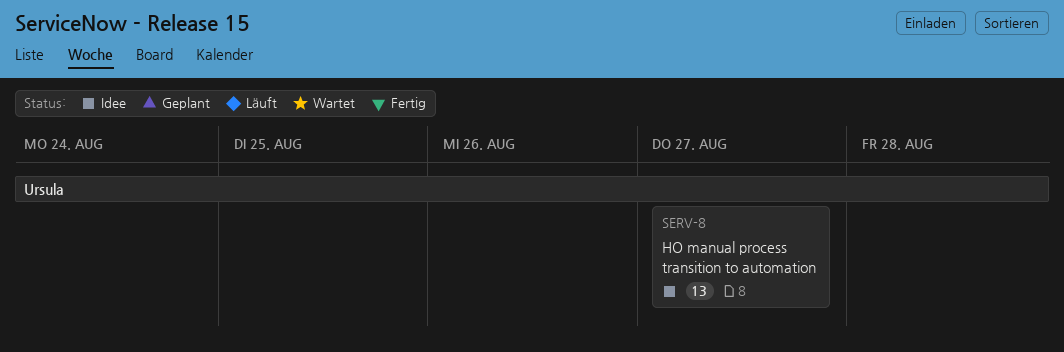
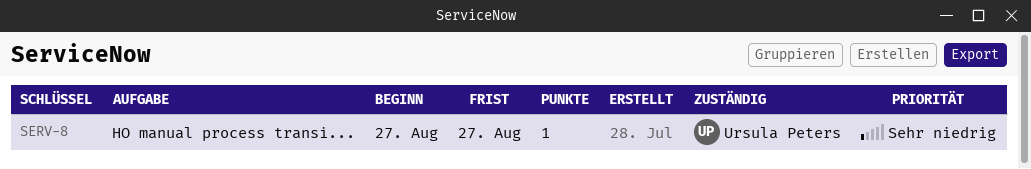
SERV-8, estimate: 13 -> 1

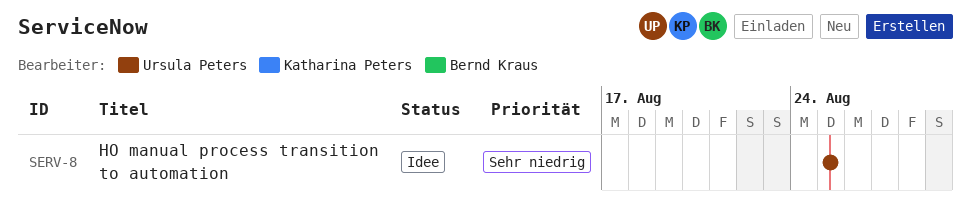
SERV-8, start: Aug 27 -> Aug 25
SERV-8, due: Aug 27 -> Aug 25

